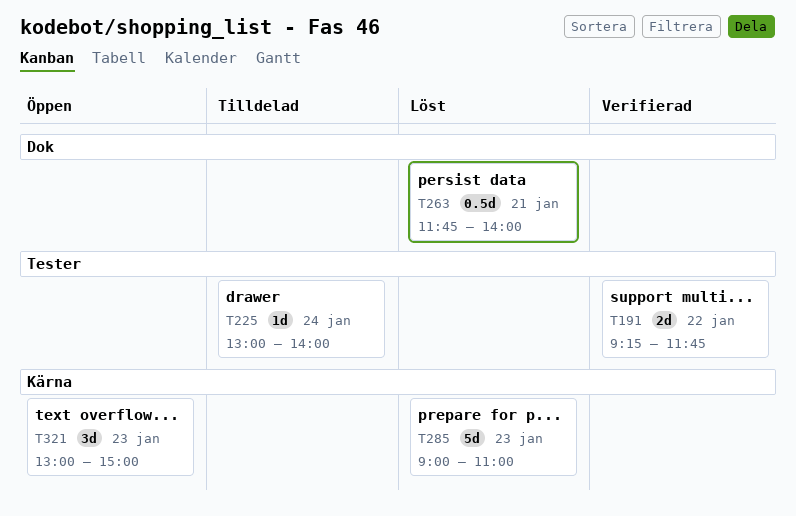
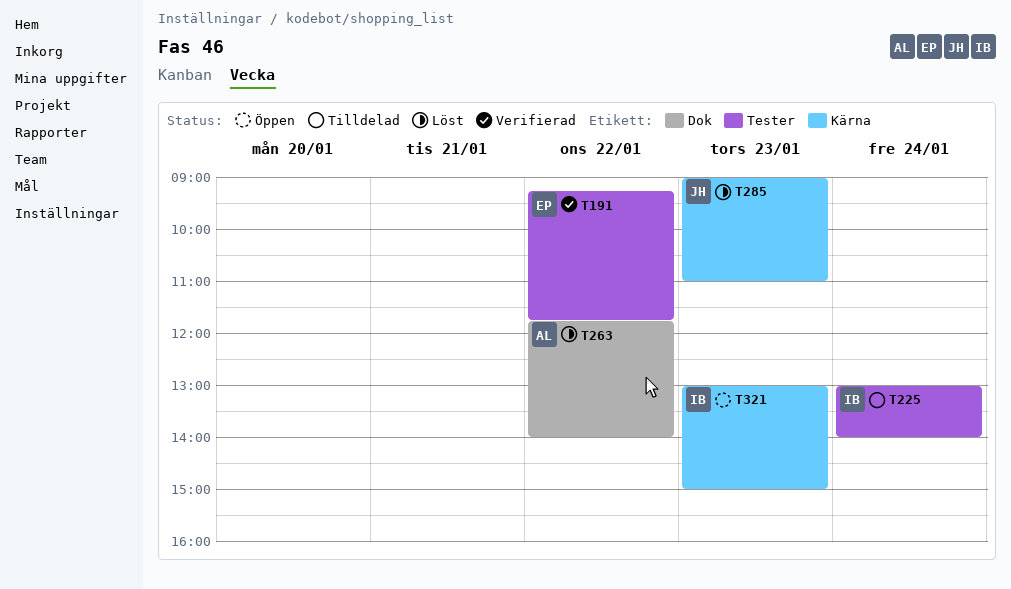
T263, day: Jan 21 -> Jan 22

